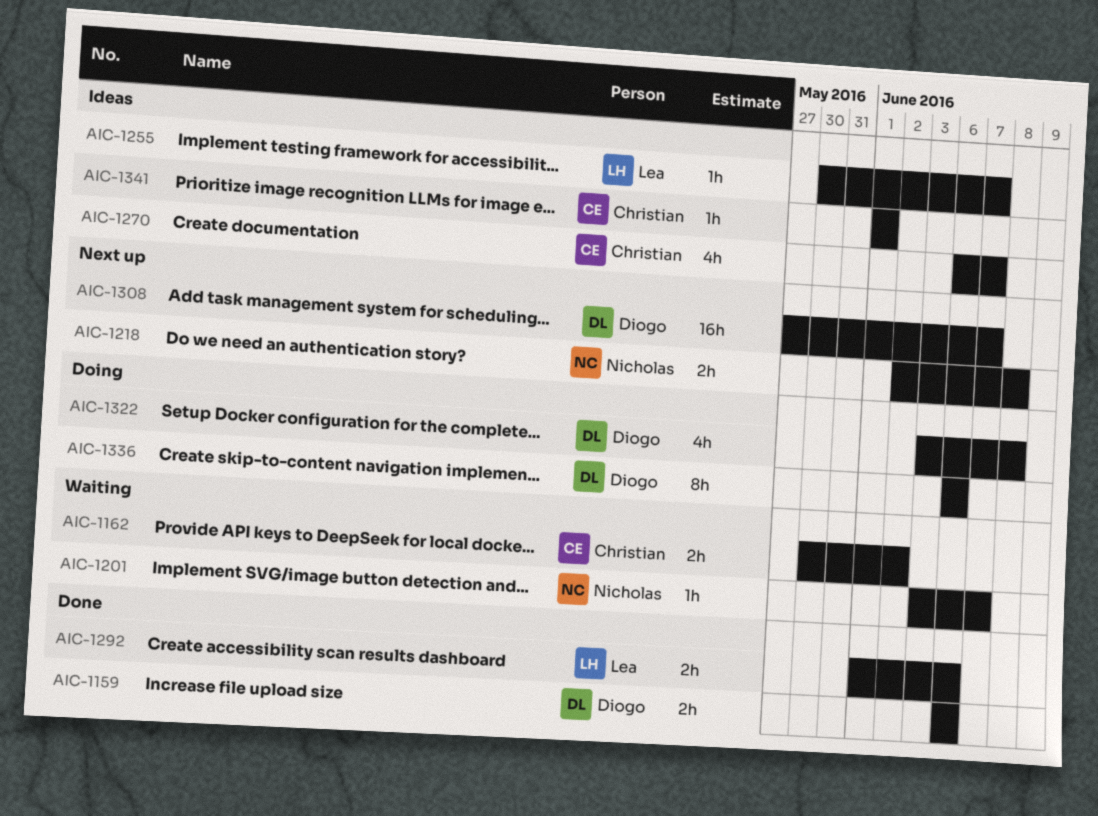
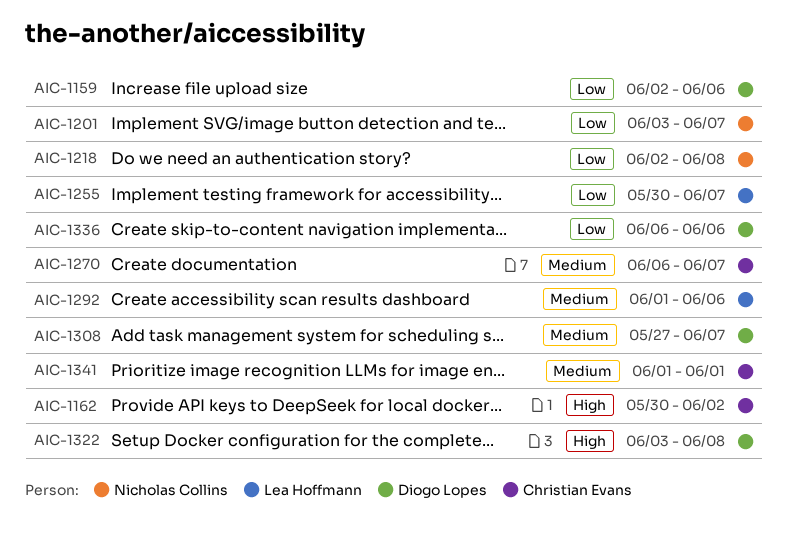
AIC-1159, start: Jun 6 -> Jun 2

